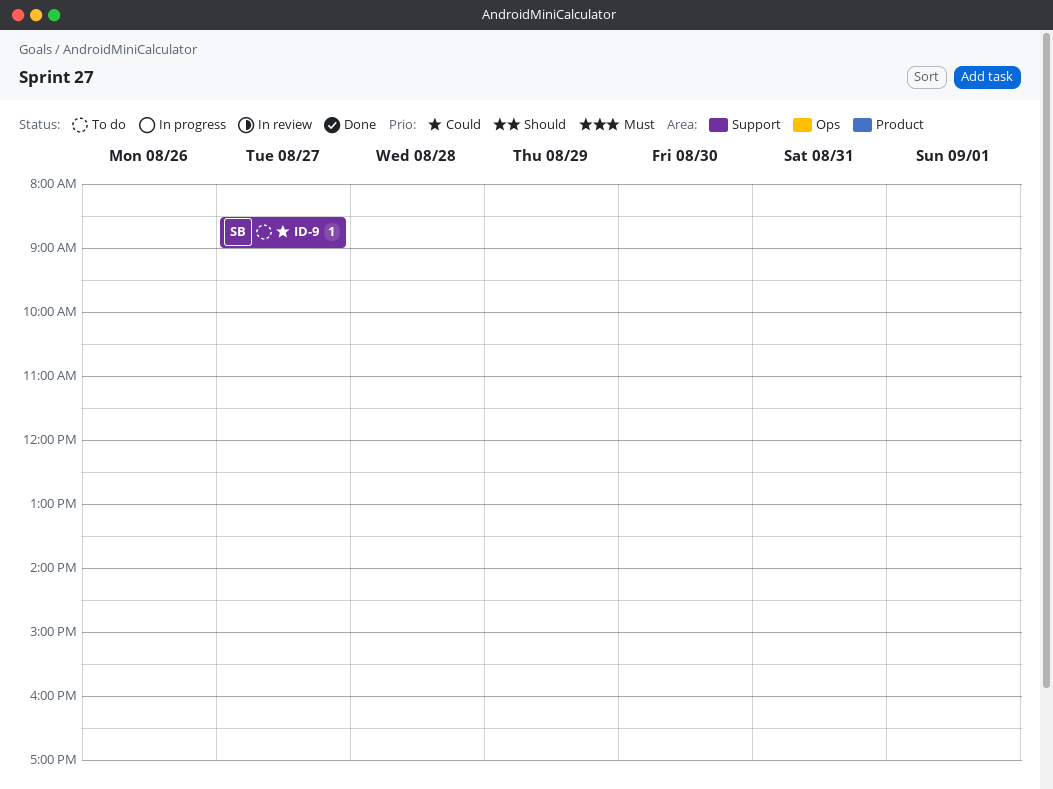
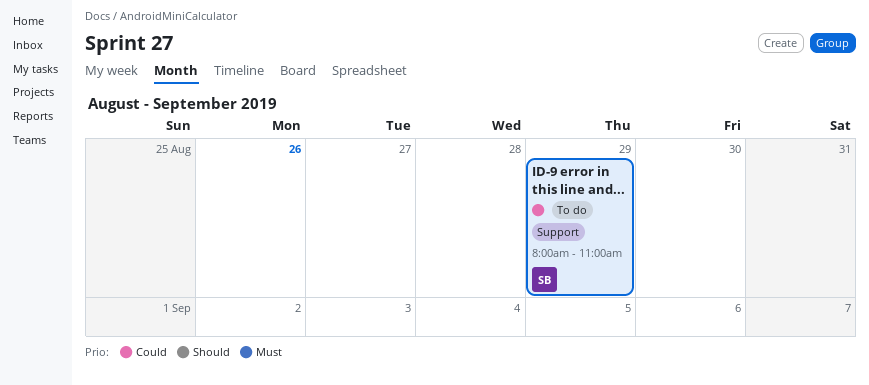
ID-9, day: Aug 27 -> Aug 29
ID-9, begins: 08:30 -> 08:00
ID-9, ends: 09:00 -> 11:00

